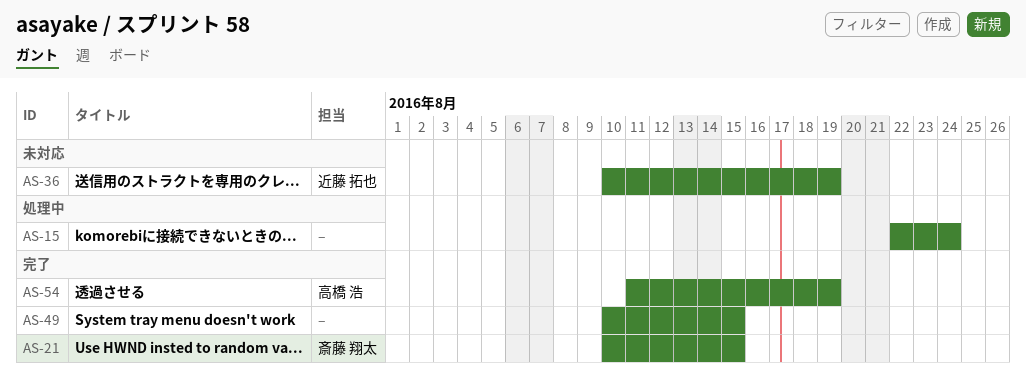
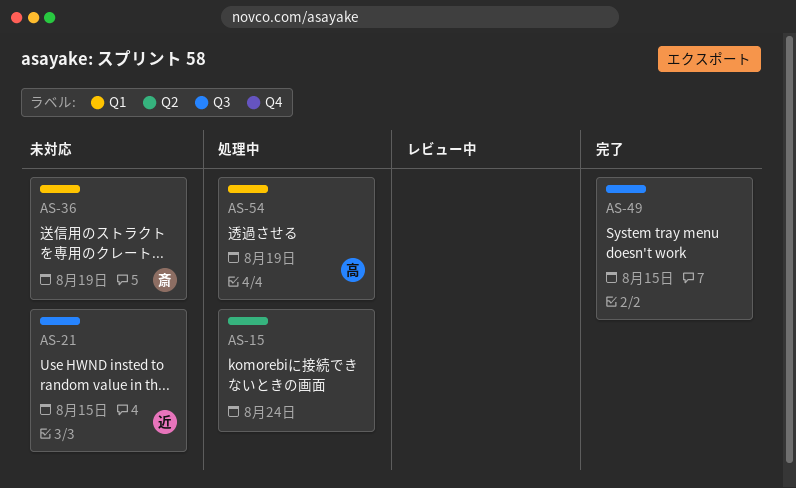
AS-21, status: 完了 -> 未対応
AS-21, owner: 斎藤 翔太 -> 近藤 拓也
AS-36, owner: 近藤 拓也 -> 斎藤 翔太
AS-54, status: 完了 -> 処理中

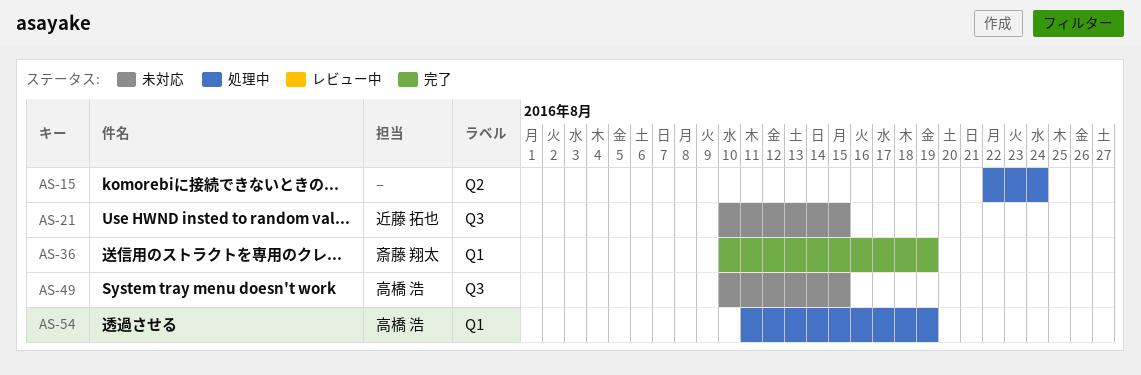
AS-36, status: 未対応 -> 完了
AS-49, status: 完了 -> 未対応
AS-49, owner: none -> 高橋 浩

